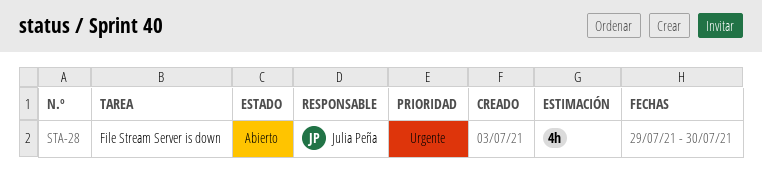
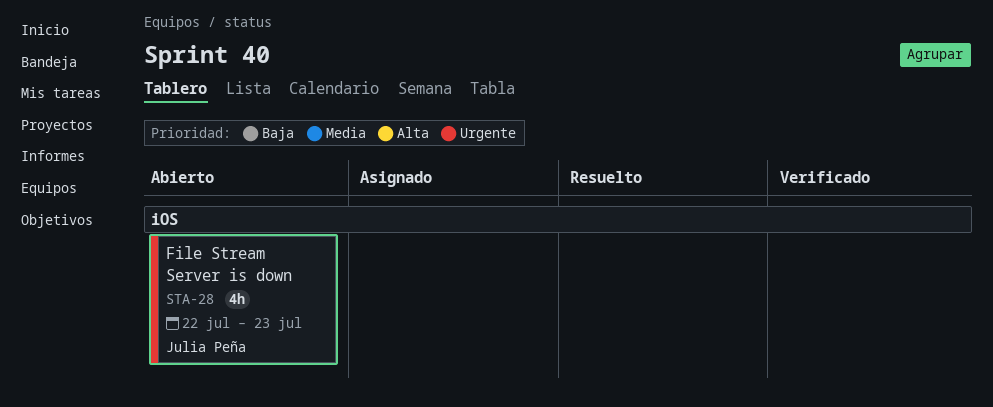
STA-28, start: Jul 29 -> Jul 22
STA-28, due: Jul 30 -> Jul 23

